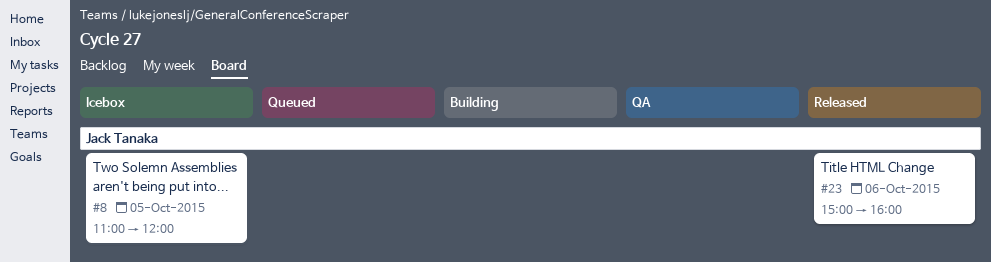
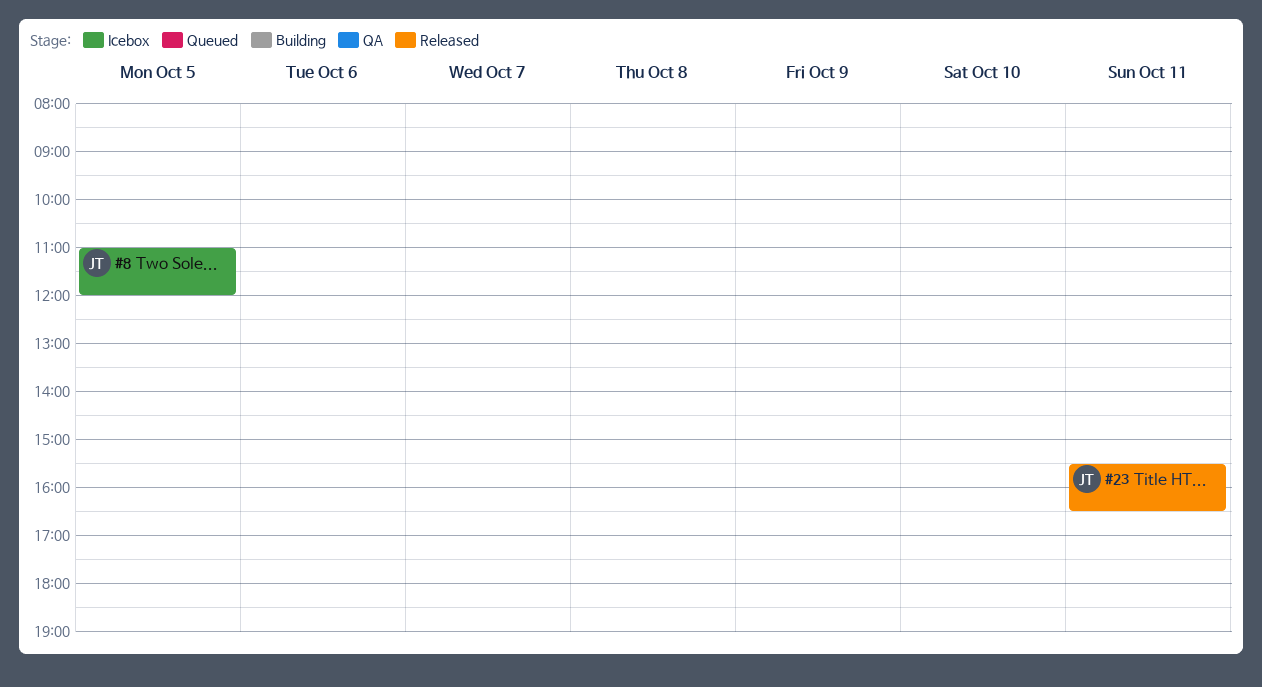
#23, day: Oct 6 -> Oct 11
#23, begins: 15:00 -> 15:30
#23, ends: 16:00 -> 16:30

